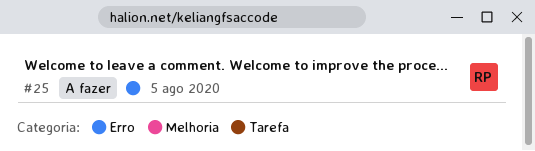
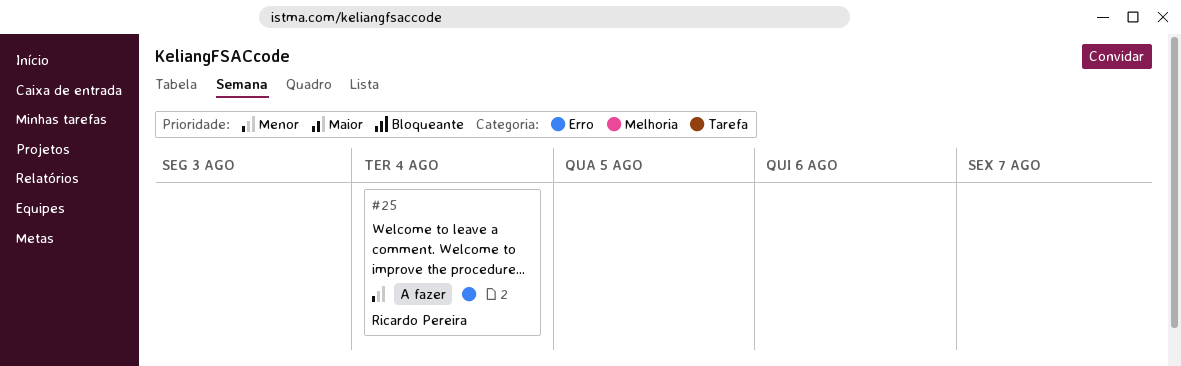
#25, due: Aug 5 -> Aug 4

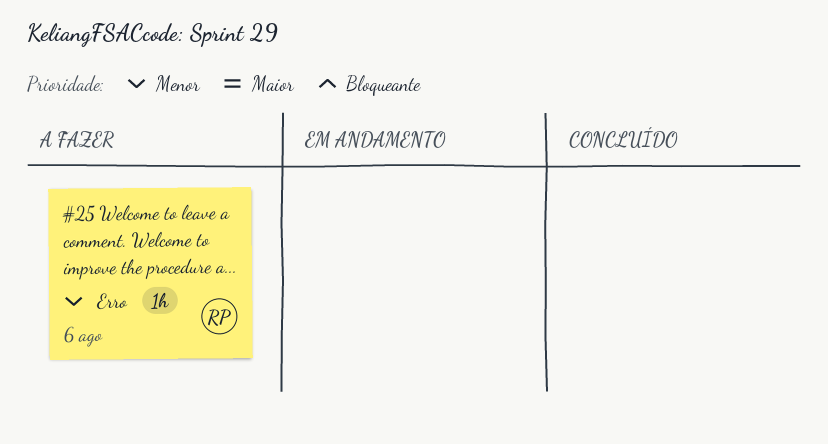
#25, due: Aug 4 -> Aug 6

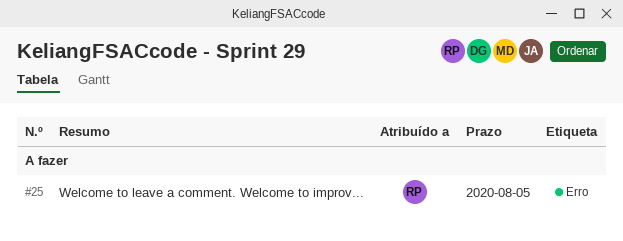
#25, due: Aug 6 -> Aug 5

